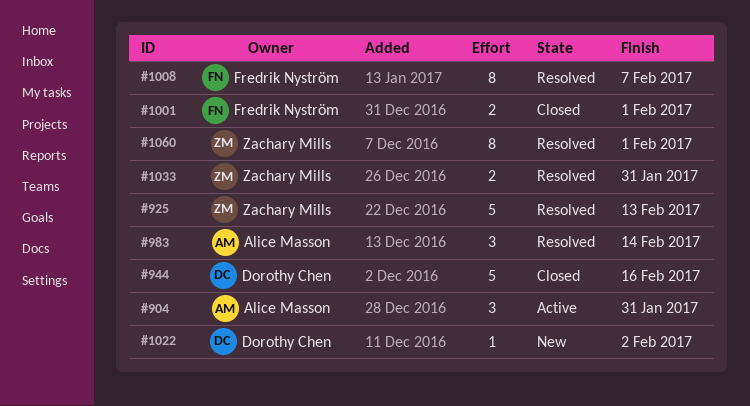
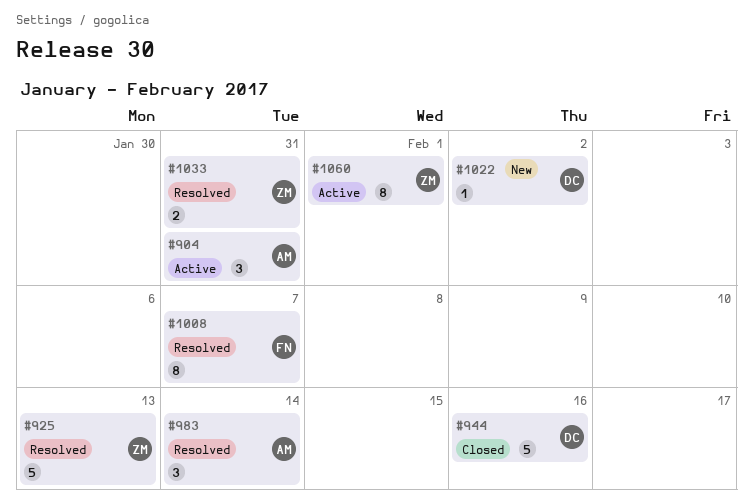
#1001: present -> none
#1060, status: Resolved -> Active

